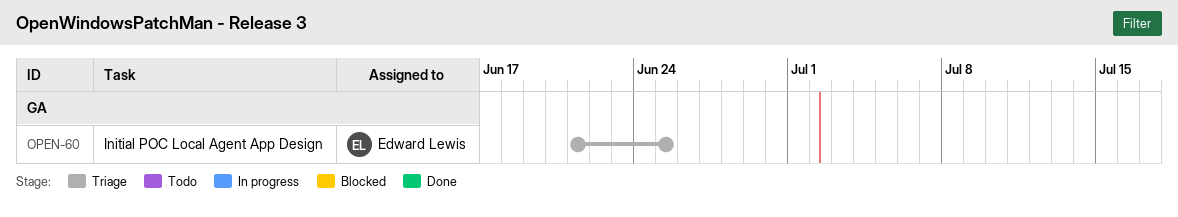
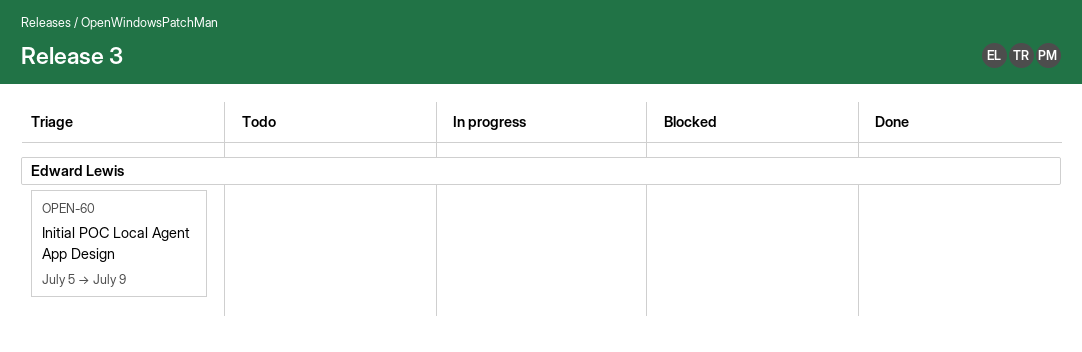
OPEN-60, start: Jun 21 -> Jul 5
OPEN-60, due: Jun 25 -> Jul 9

